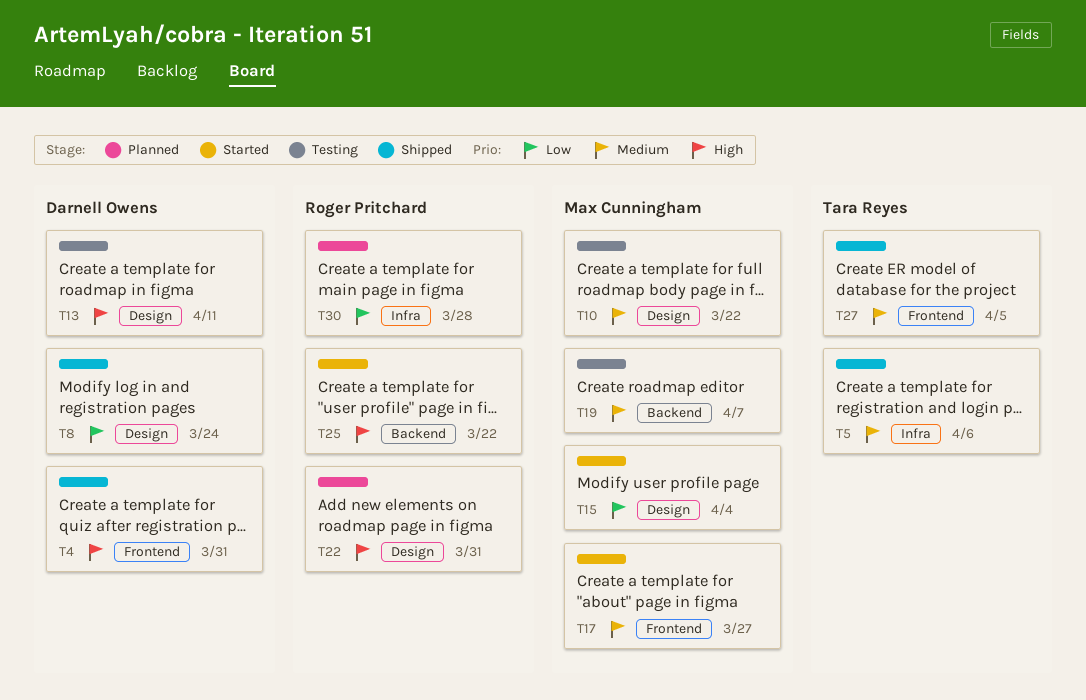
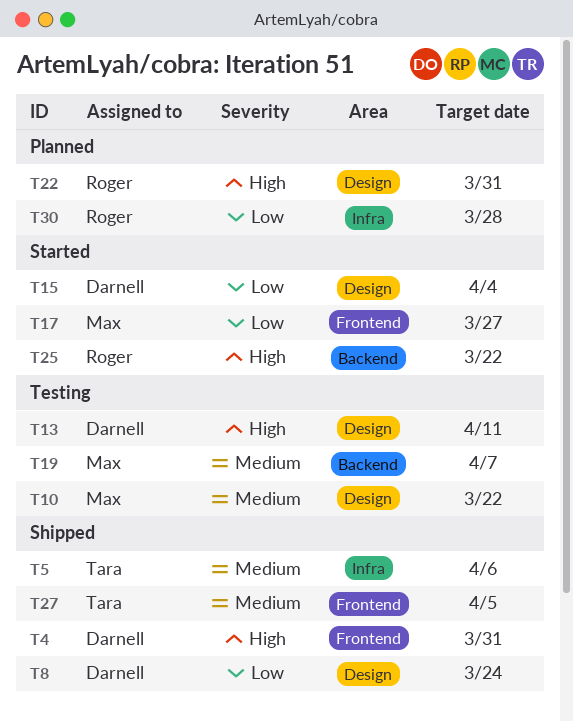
T15, owner: Max Cunningham -> Darnell Owens
T17, priority: Medium -> Low

